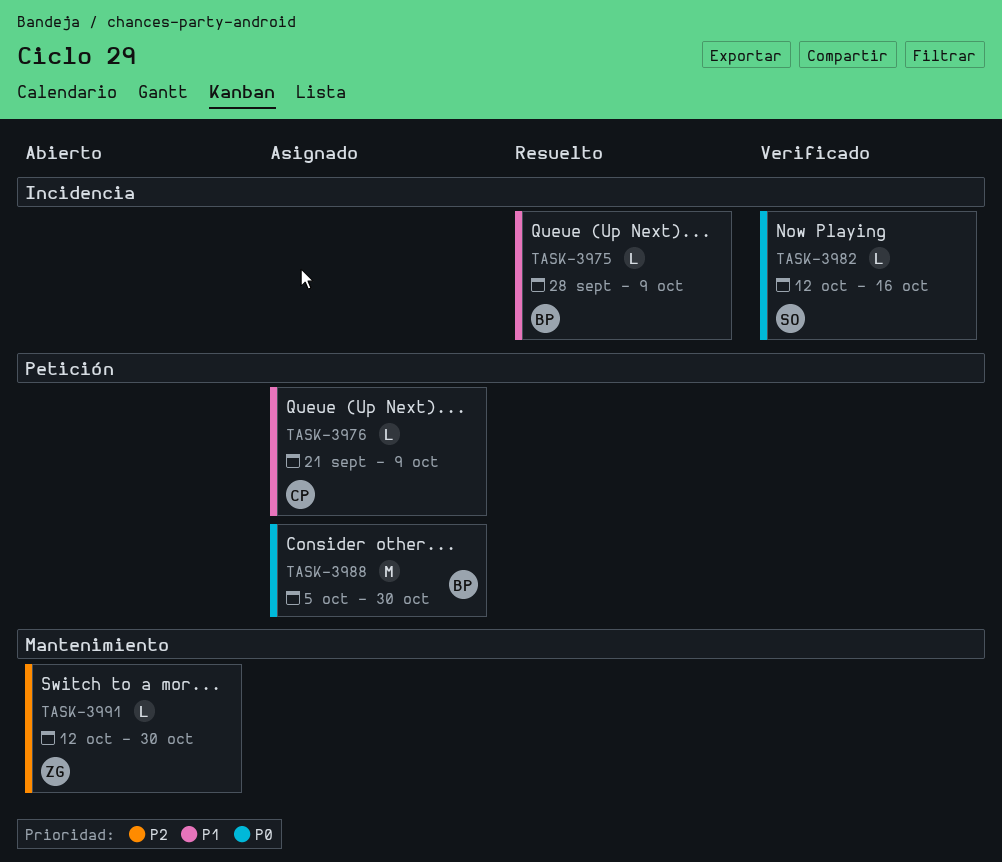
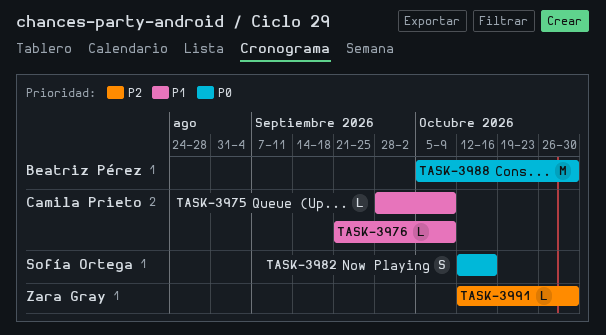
TASK-3975, owner: Beatriz Pérez -> Camila Prieto
TASK-3982, estimate: L -> S

